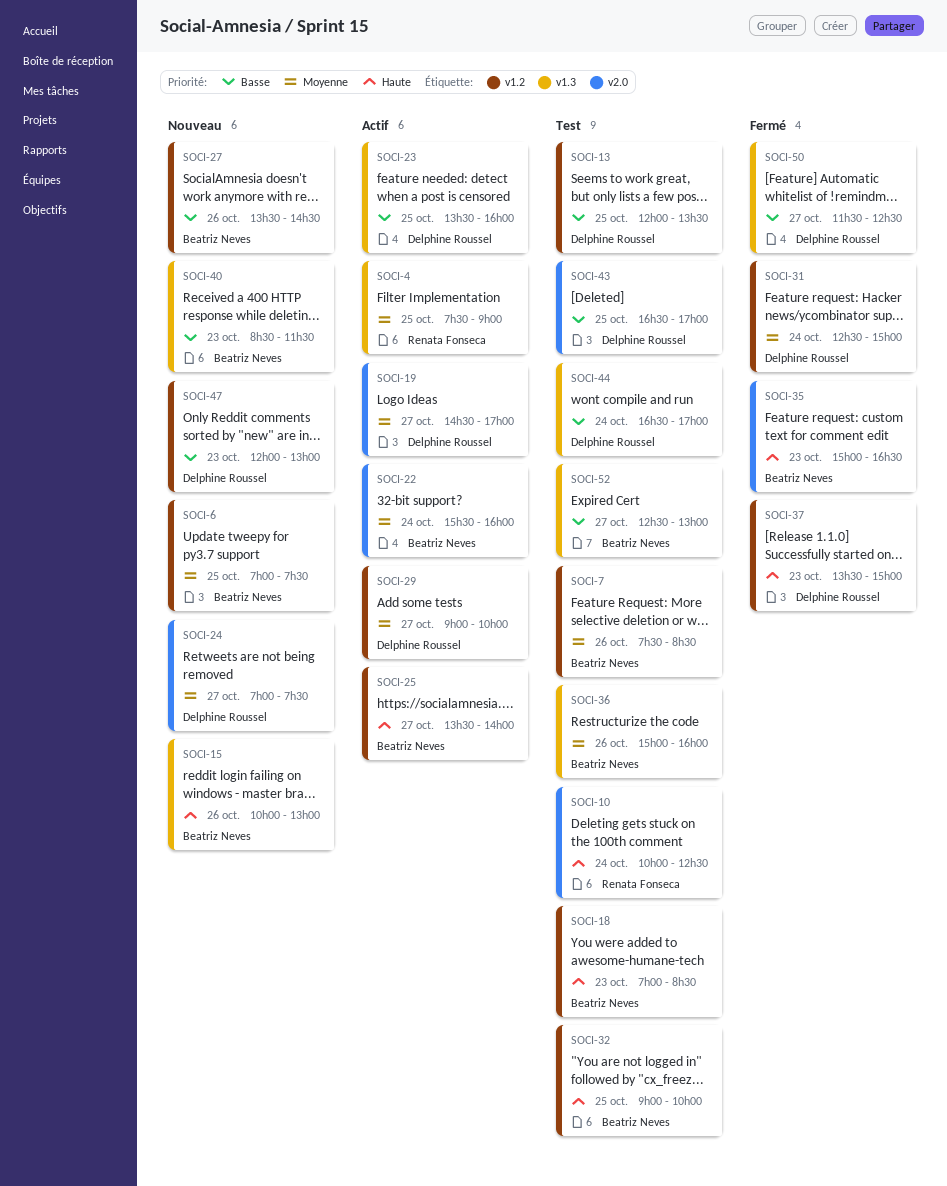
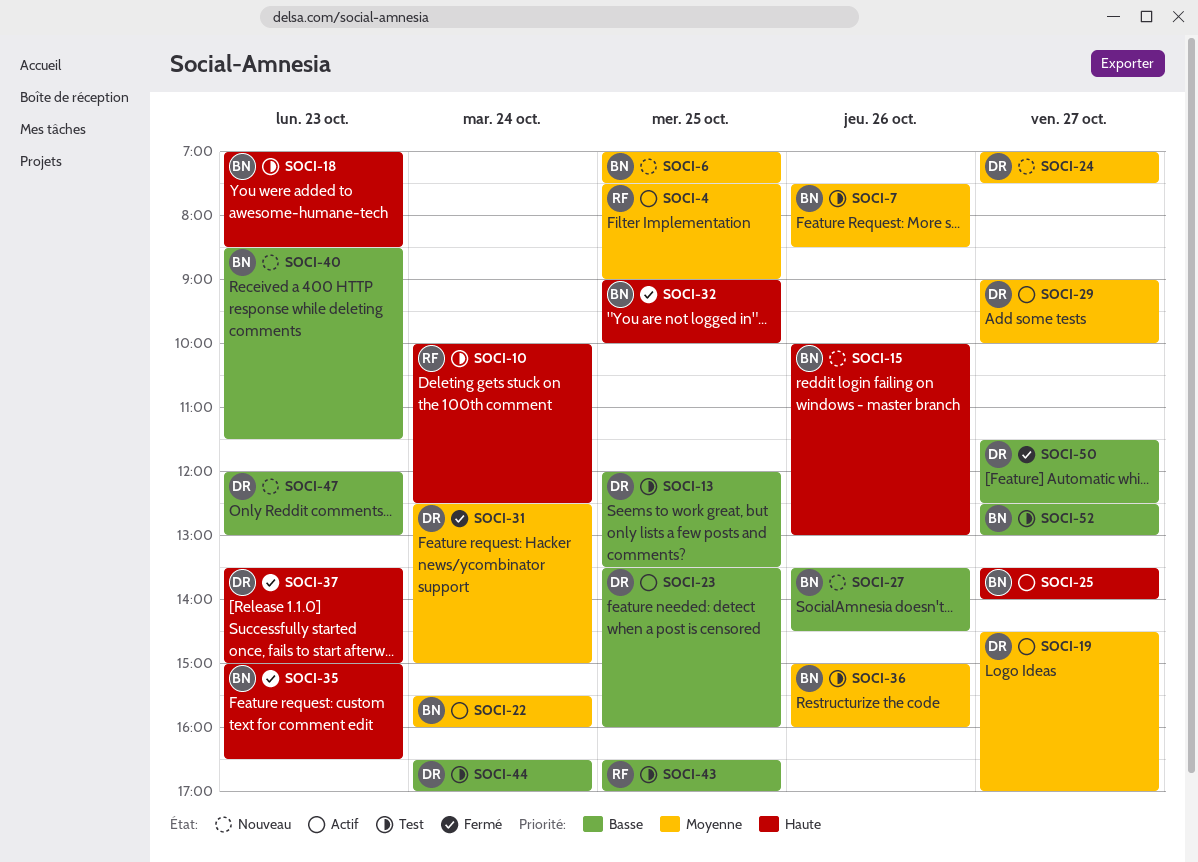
SOCI-32, status: Test -> Fermé
SOCI-43, owner: Delphine Roussel -> Renata Fonseca

